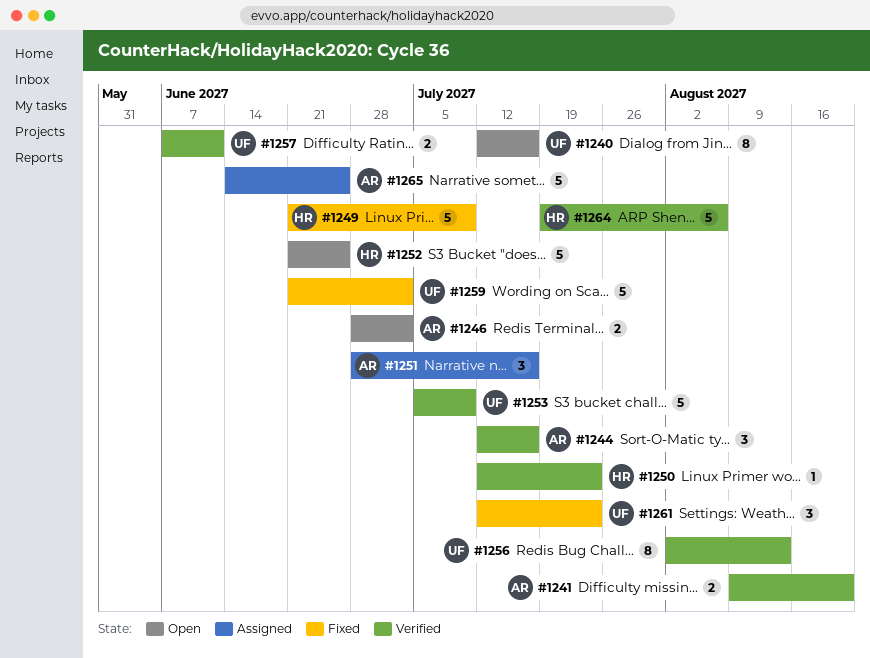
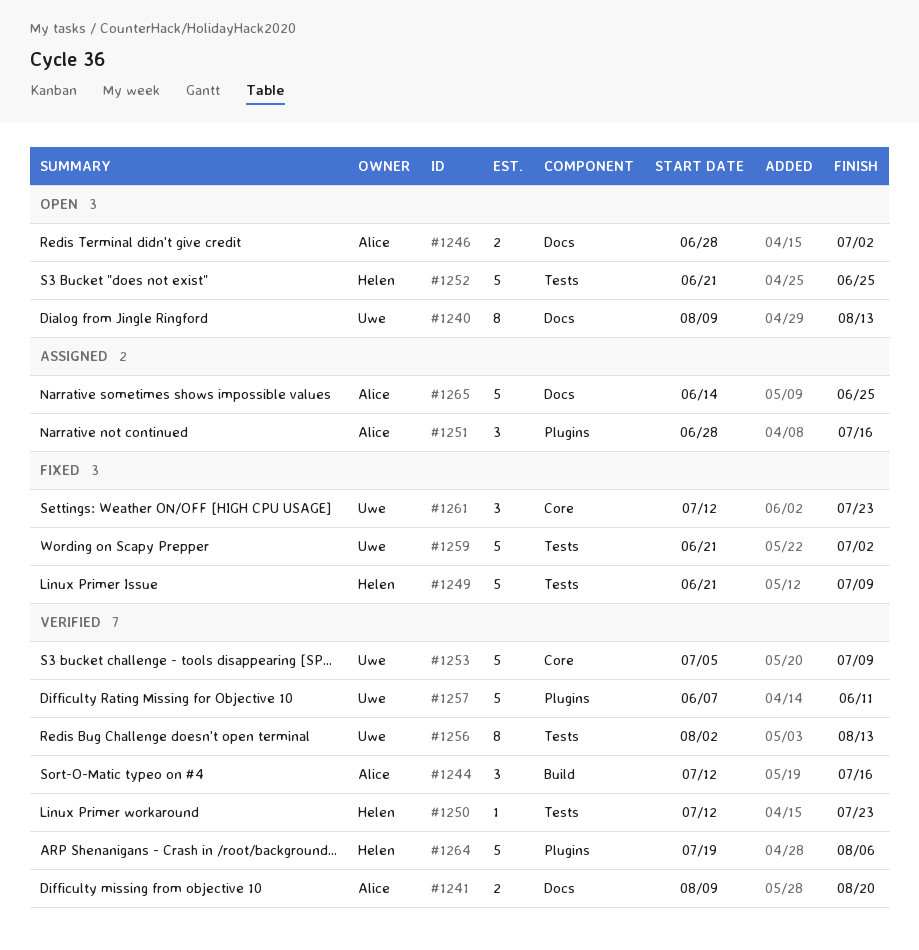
#1240, start: Jul 12 -> Aug 9
#1240, due: Jul 16 -> Aug 13
#1257, estimate: 2 -> 5

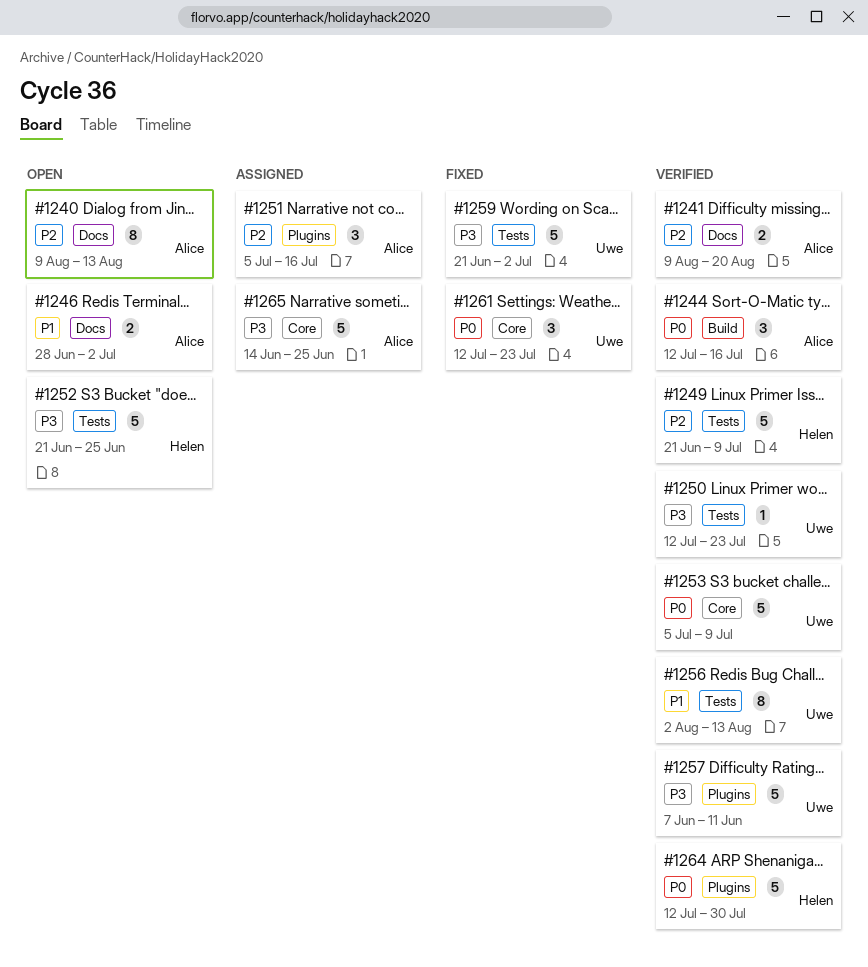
#1240, owner: Uwe -> Alice
#1249, status: Fixed -> Verified
#1250, owner: Helen -> Uwe
#1251, start: Jun 28 -> Jul 5
#1264, start: Jul 19 -> Jul 12
#1264, due: Aug 6 -> Jul 30
#1265, label: Docs -> Core

